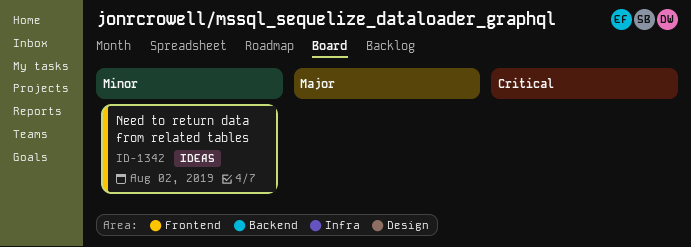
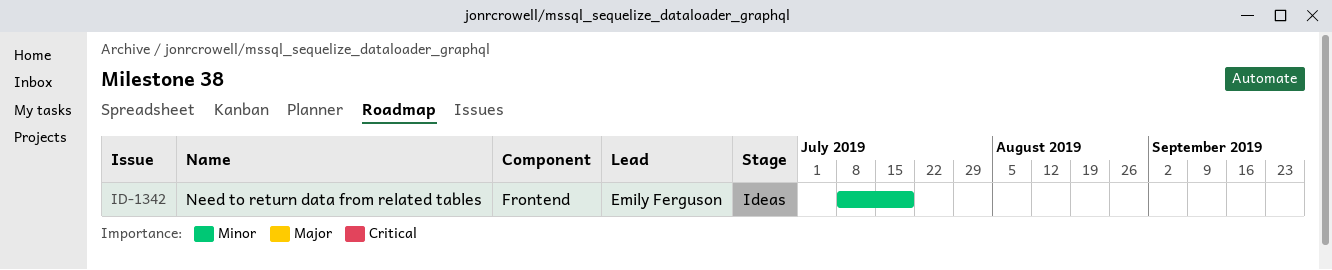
ID-1342, due: Aug 2 -> Jul 19

